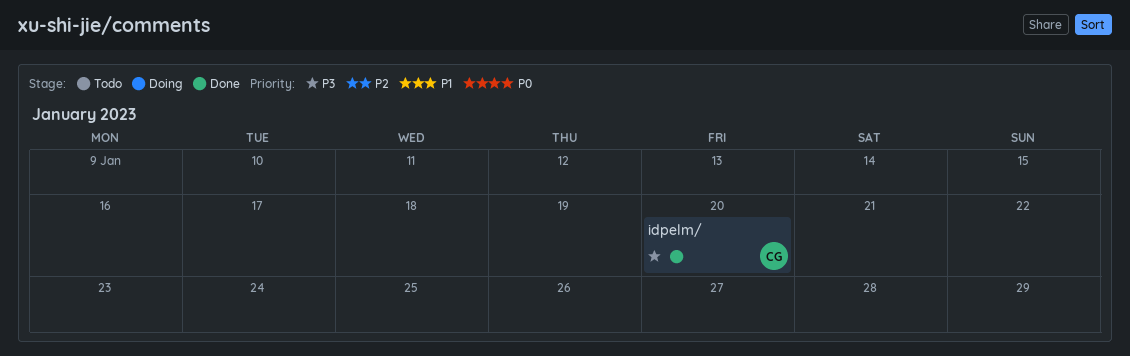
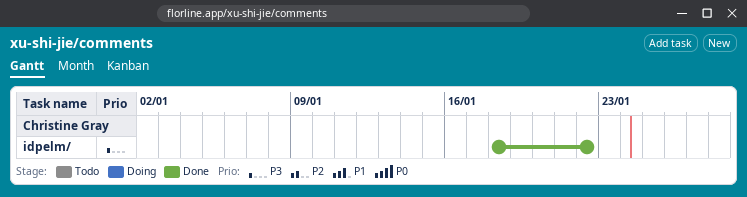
idpelm/, due: Jan 20 -> Jan 22

